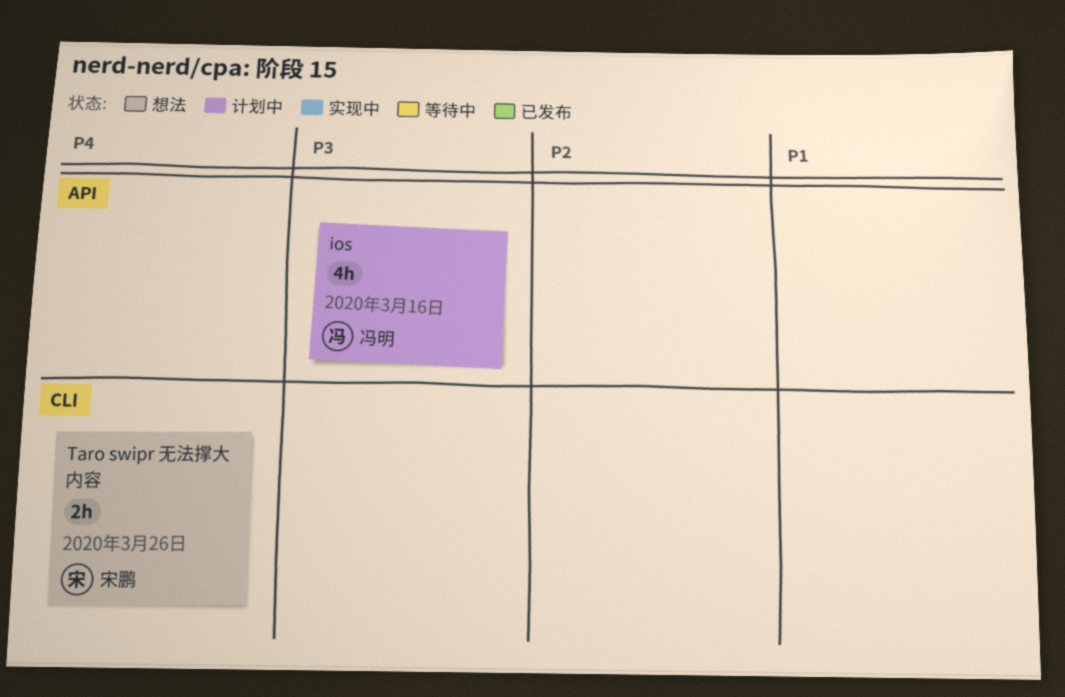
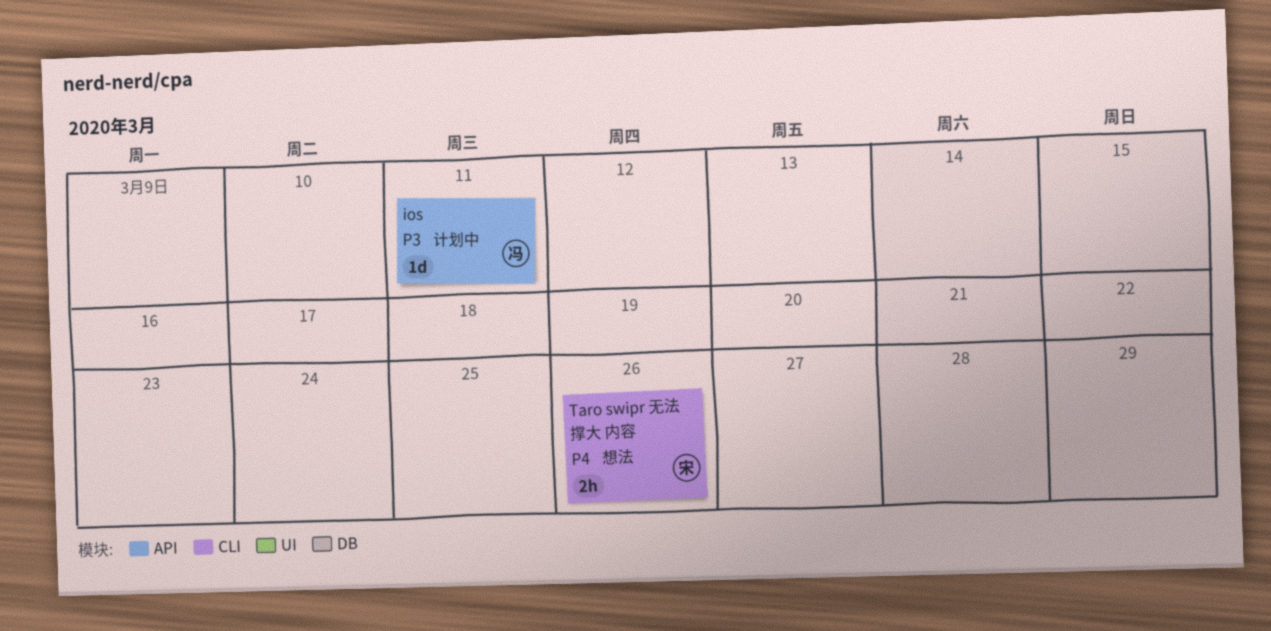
ios, estimate: 4h -> 1d
ios, due: Mar 16 -> Mar 11

